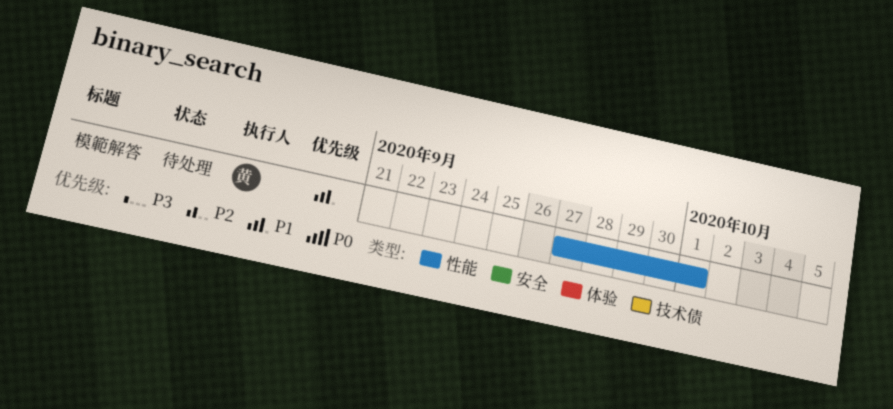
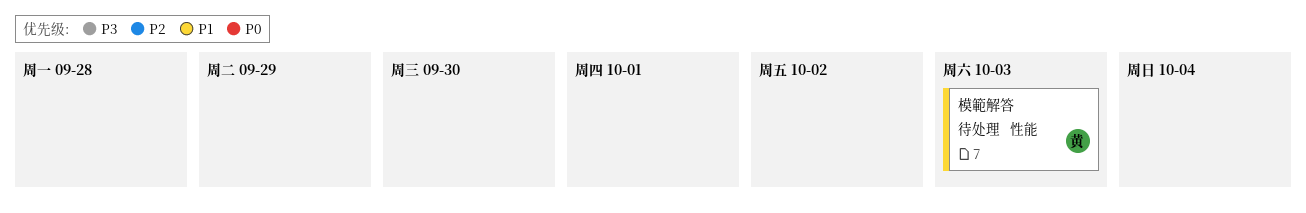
模範解答, due: Oct 1 -> Oct 3

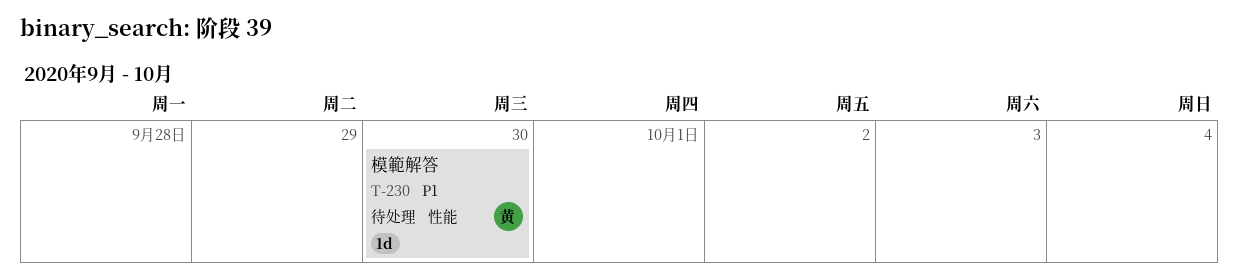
模範解答, due: Oct 3 -> Sep 30

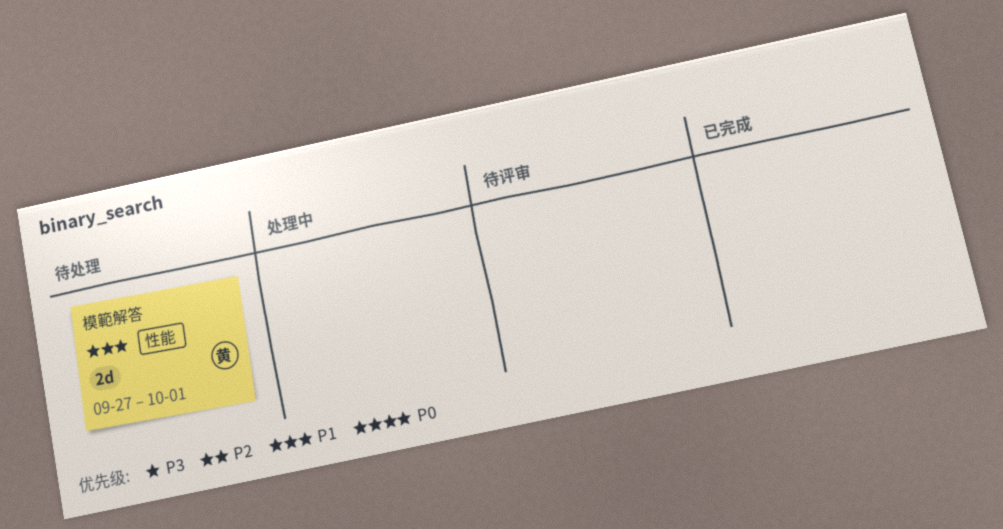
模範解答, estimate: 1d -> 2d
模範解答, due: Sep 30 -> Oct 1

